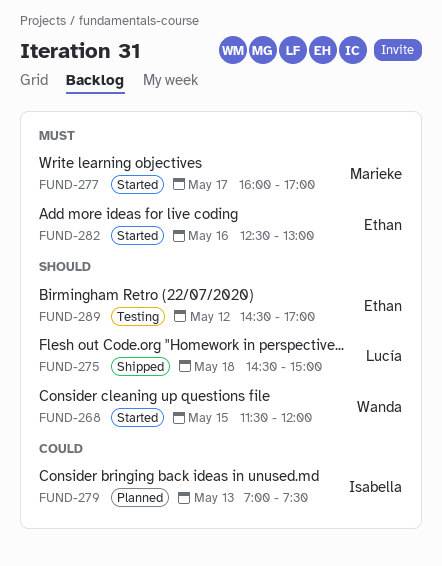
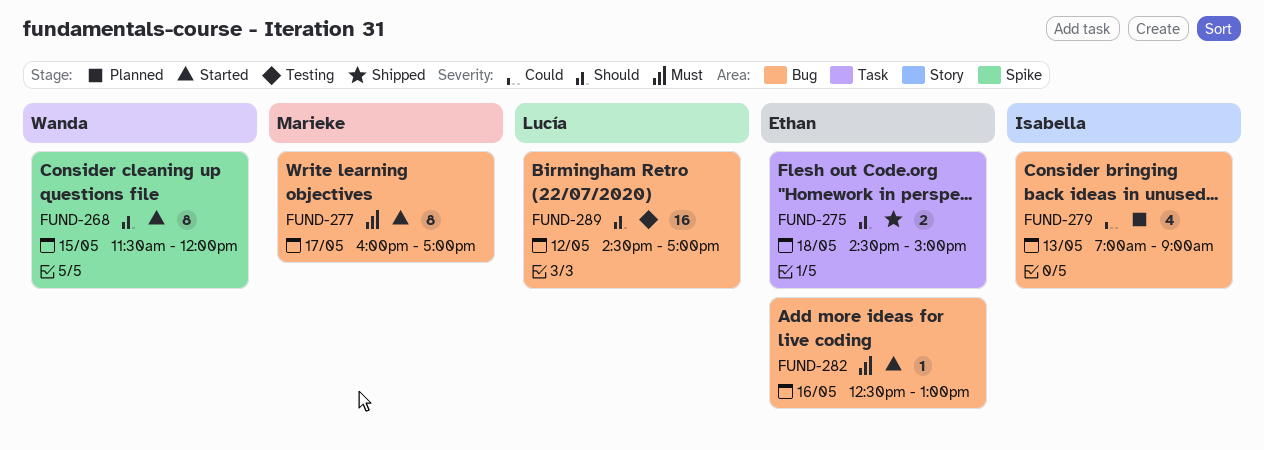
FUND-275, owner: Lucía -> Ethan
FUND-279, ends: 07:30 -> 09:00
FUND-289, owner: Ethan -> Lucía

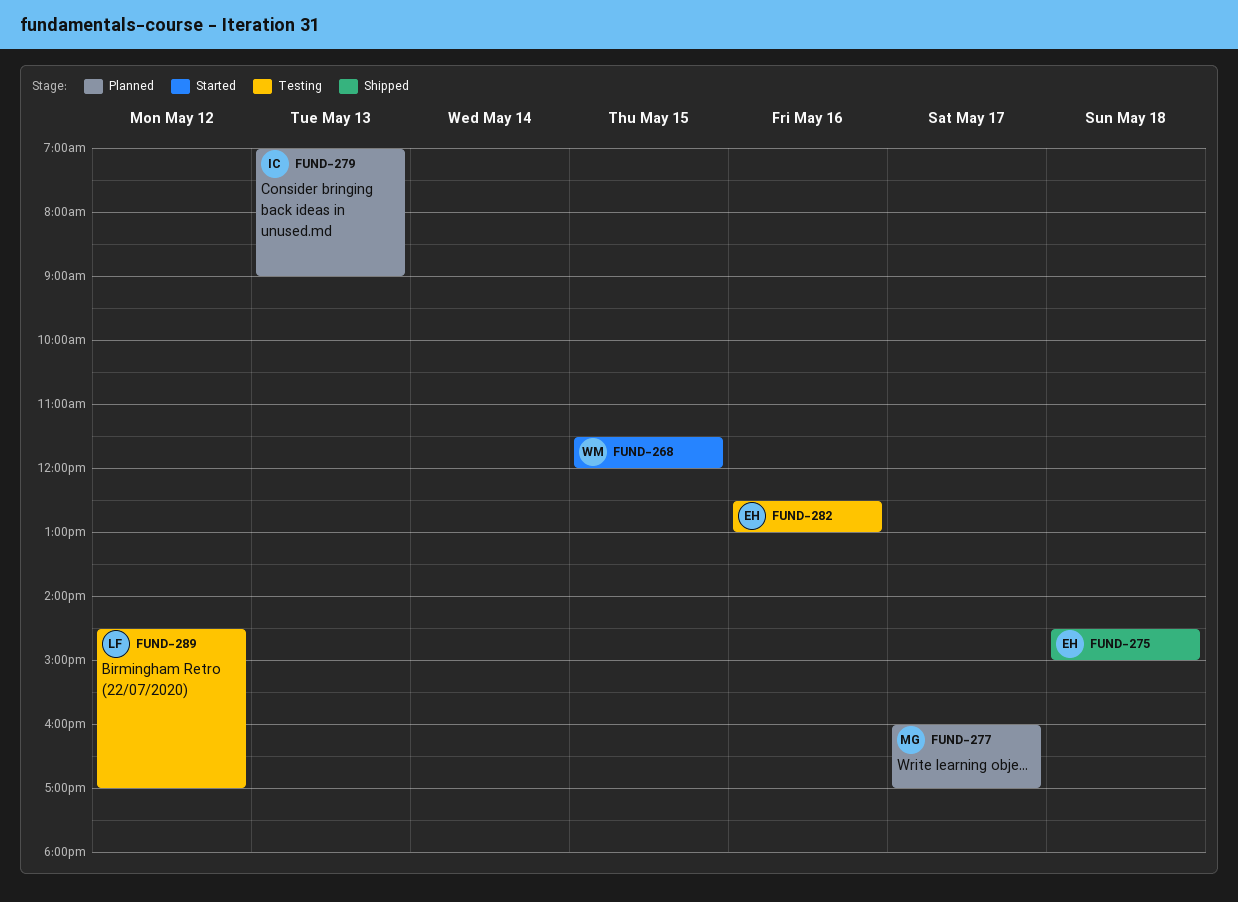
FUND-277, status: Started -> Planned
FUND-282, status: Started -> Testing

